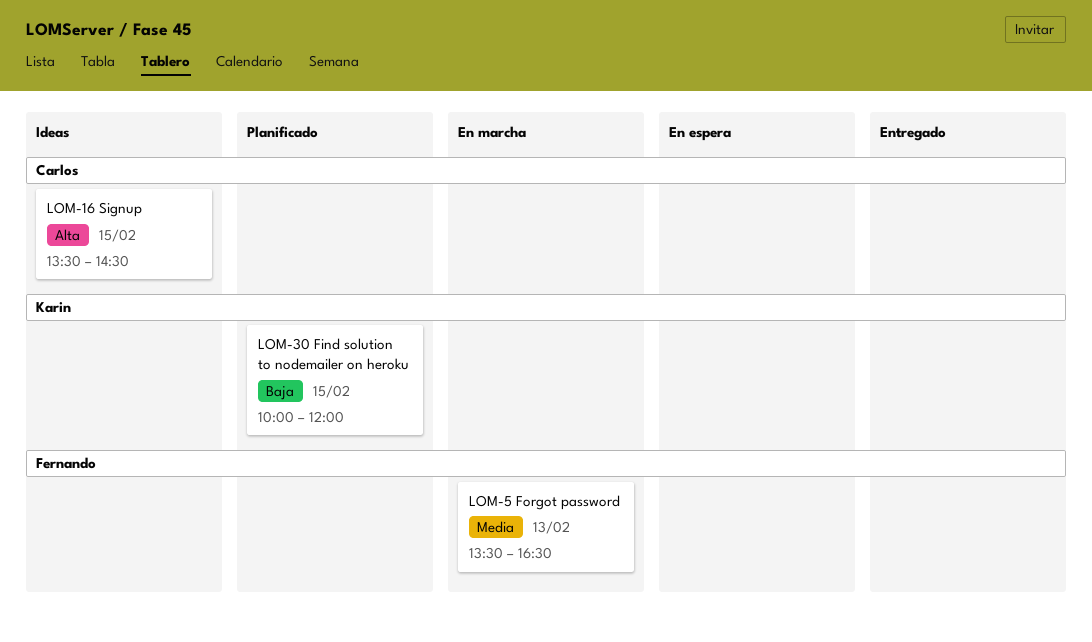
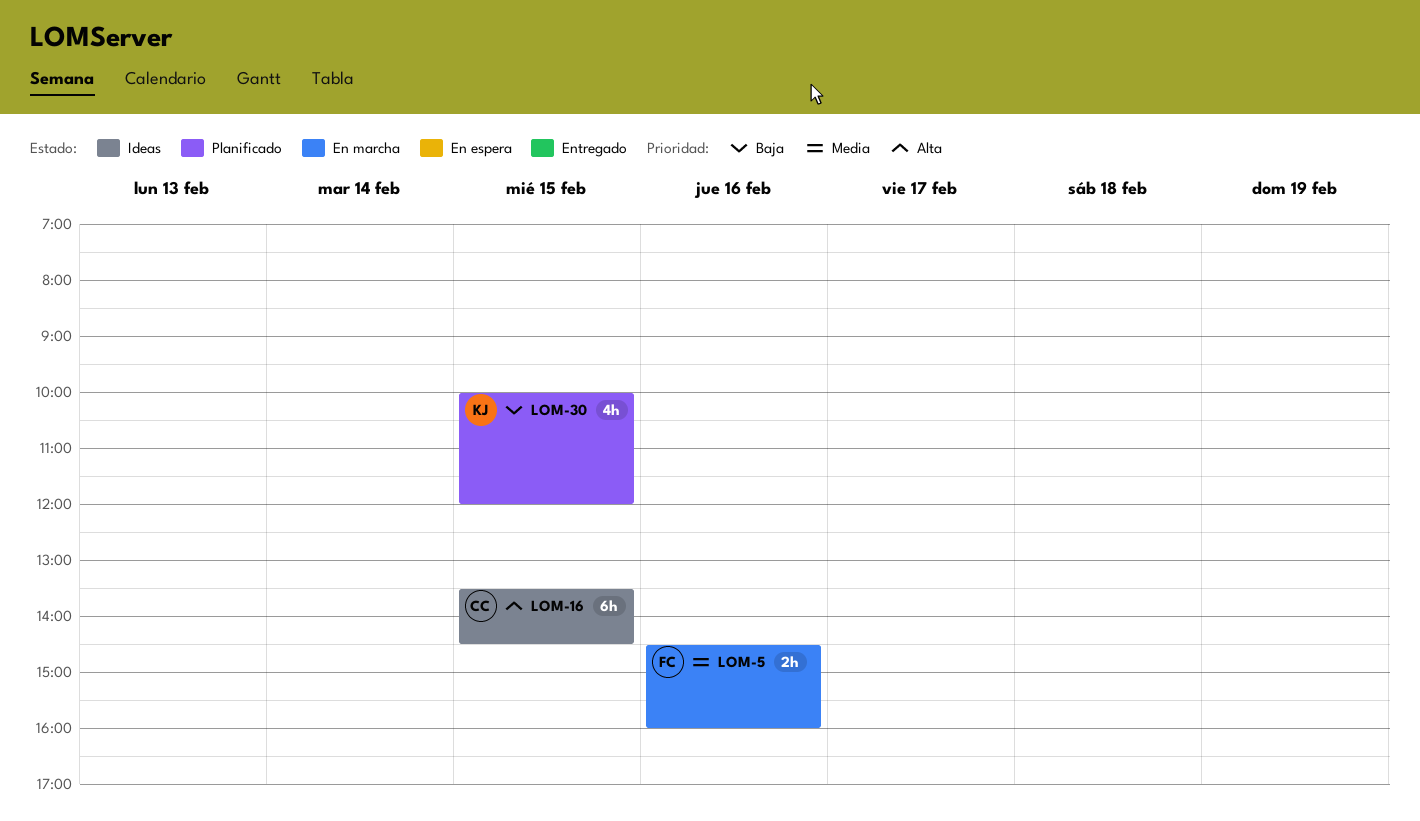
LOM-5, day: Feb 13 -> Feb 16
LOM-5, begins: 13:30 -> 14:30
LOM-5, ends: 16:30 -> 16:00

